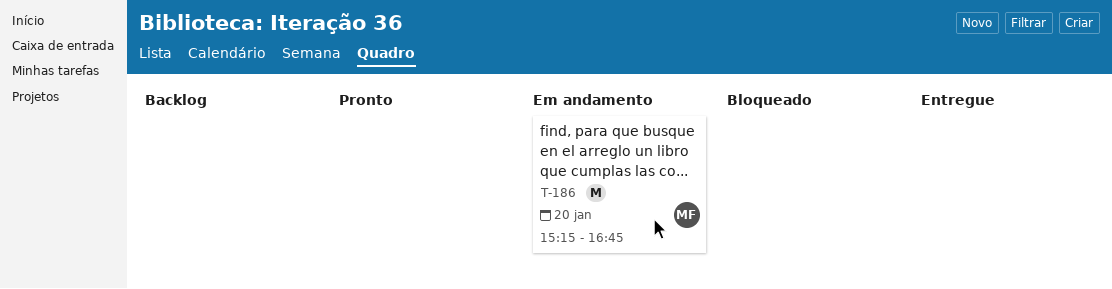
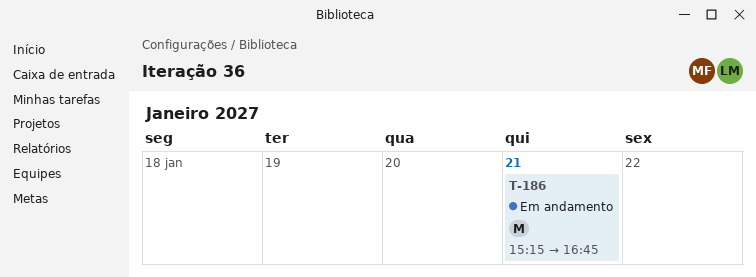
T-186, day: Jan 20 -> Jan 21

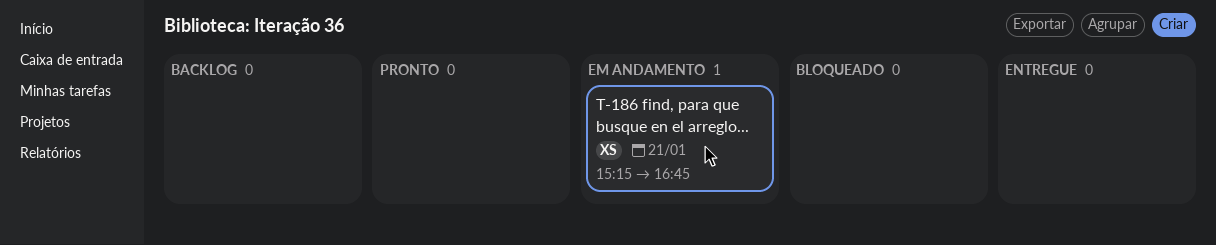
T-186, estimate: M -> XS

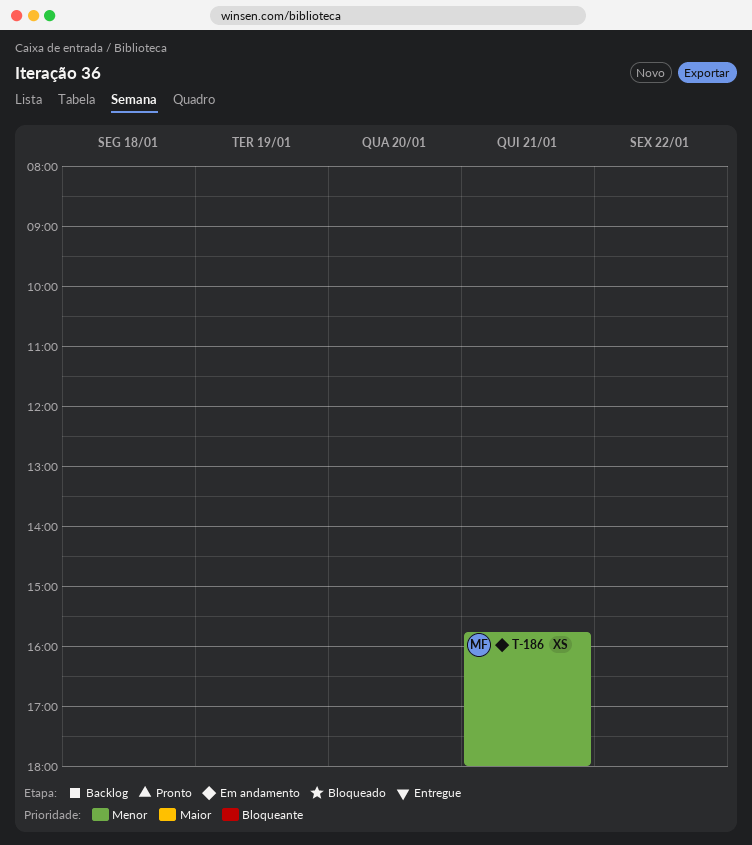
T-186, begins: 15:15 -> 15:45
T-186, ends: 16:45 -> 18:00

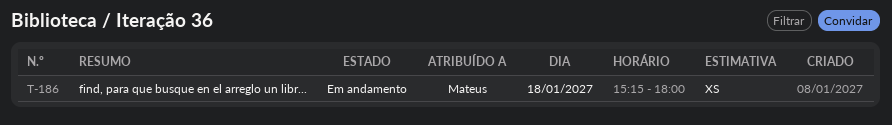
T-186, day: Jan 21 -> Jan 18
T-186, begins: 15:45 -> 15:15

